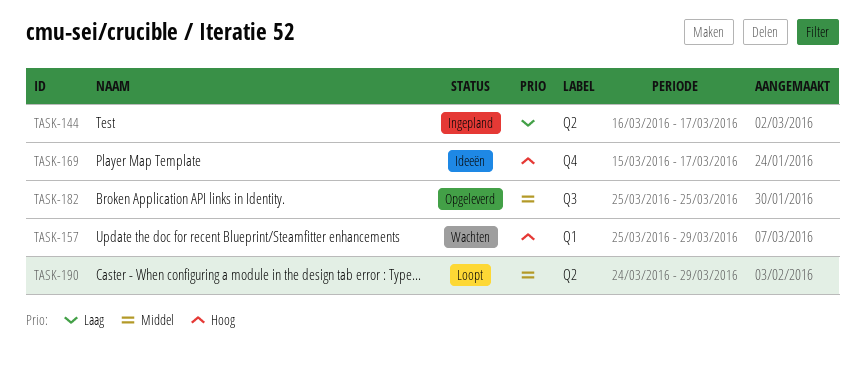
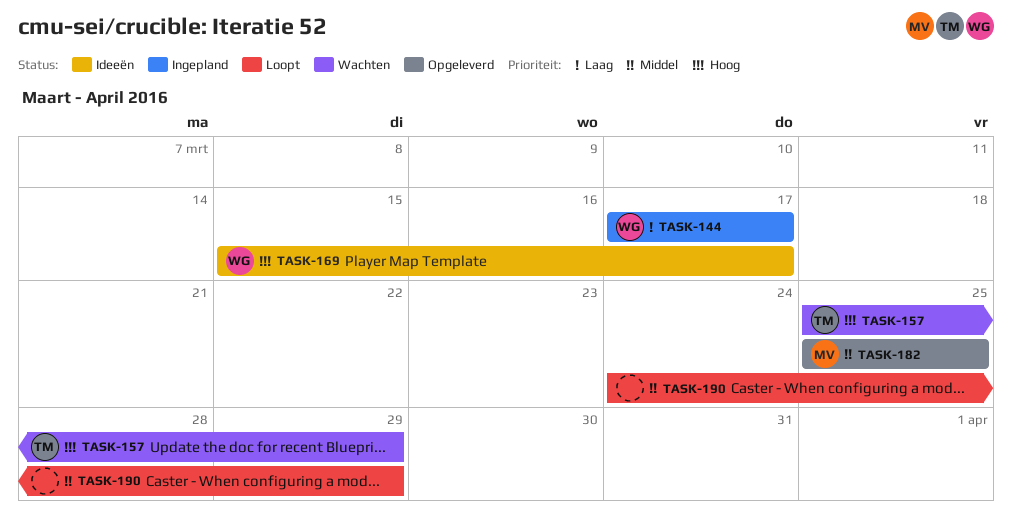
TASK-144, start: Mar 16 -> Mar 17

